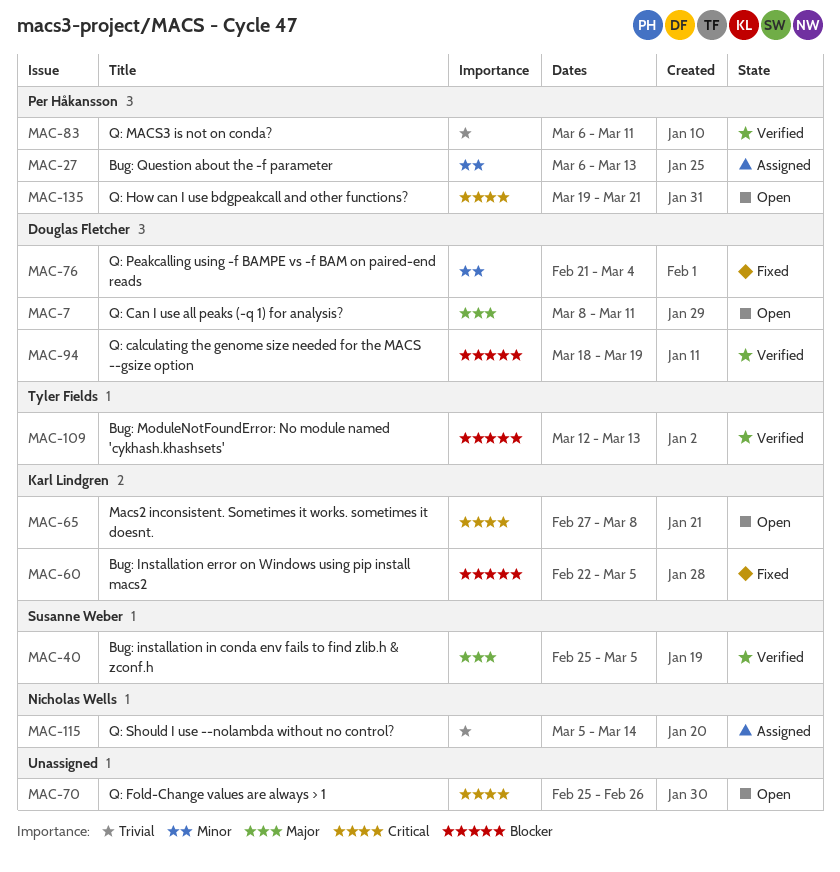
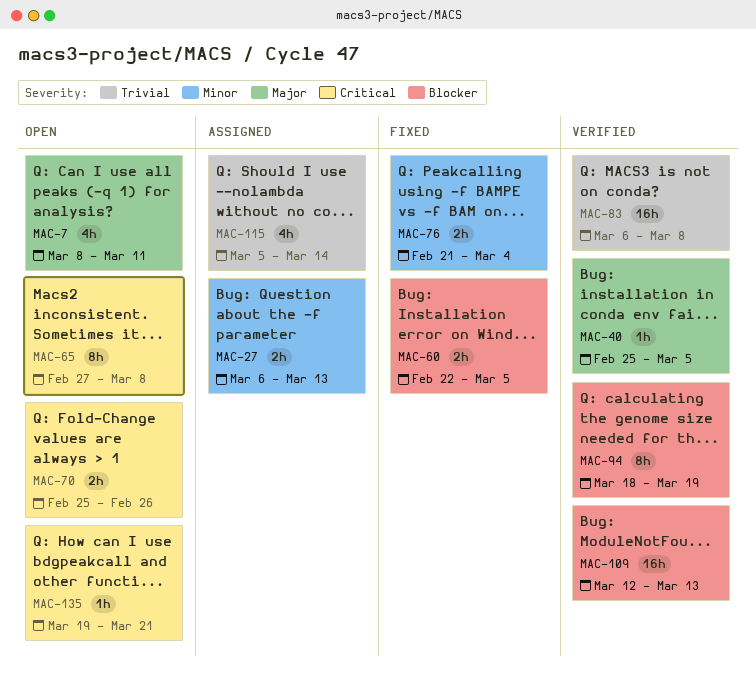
MAC-83, due: Mar 11 -> Mar 8

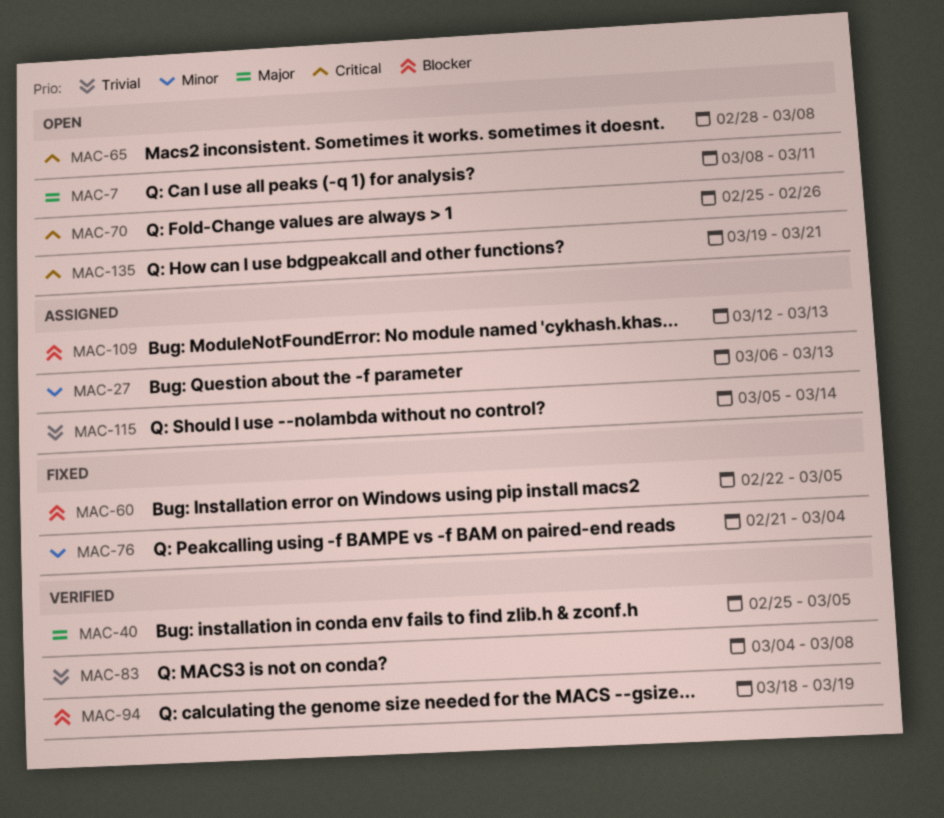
MAC-65, start: Feb 27 -> Feb 28
MAC-83, start: Mar 6 -> Mar 4
MAC-109, status: Verified -> Assigned

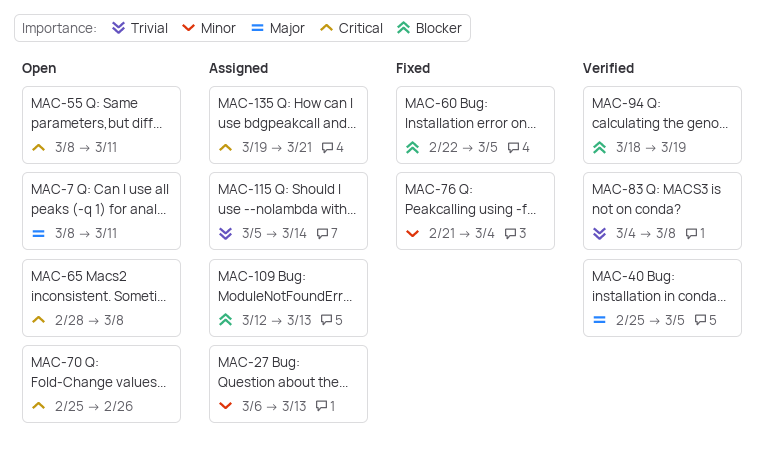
MAC-55: none -> present
MAC-135, status: Open -> Assigned

